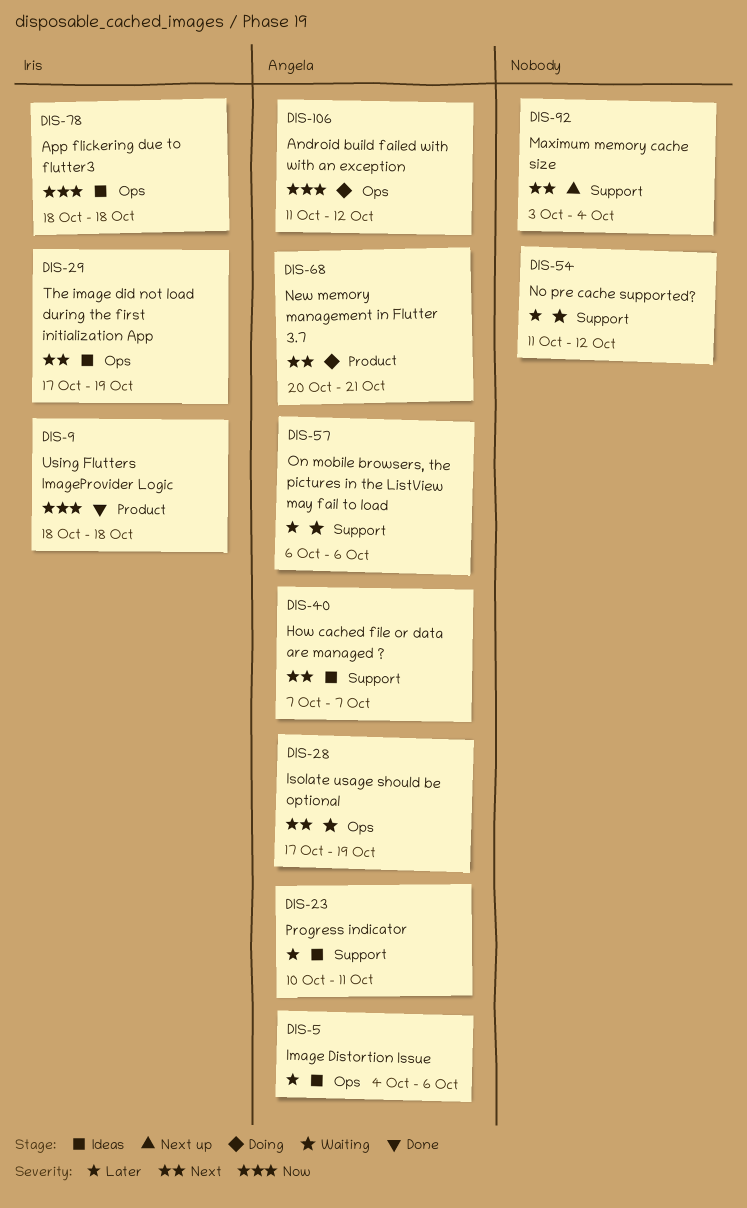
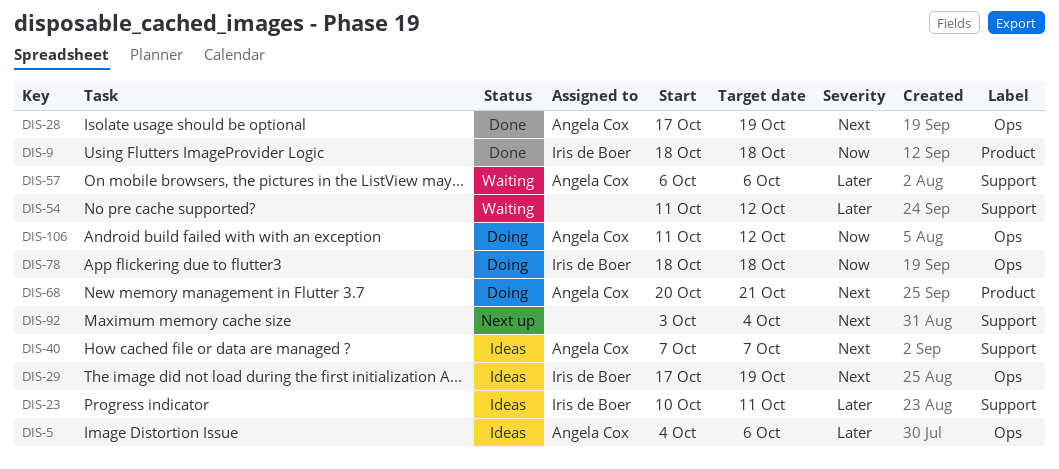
DIS-23, owner: Angela Cox -> Iris de Boer
DIS-28, status: Waiting -> Done
DIS-78, status: Ideas -> Doing

